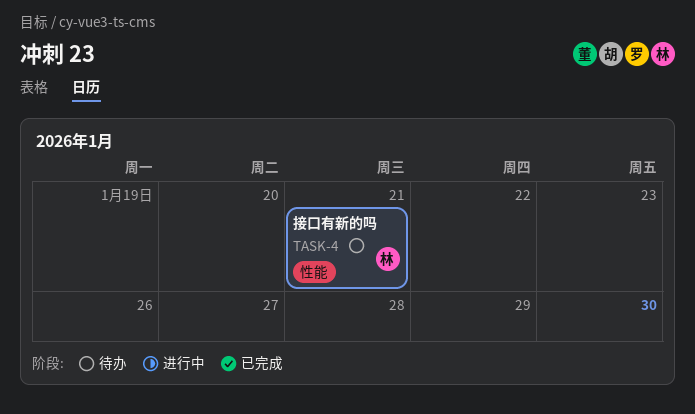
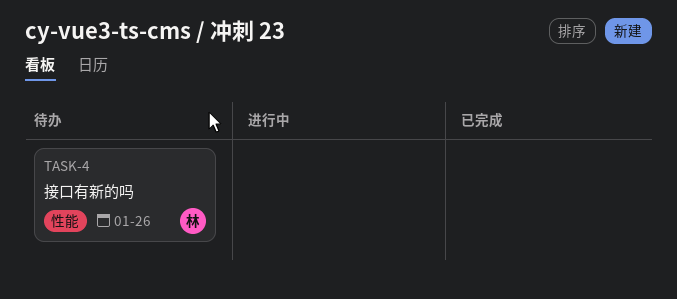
TASK-4, due: Jan 21 -> Jan 26

